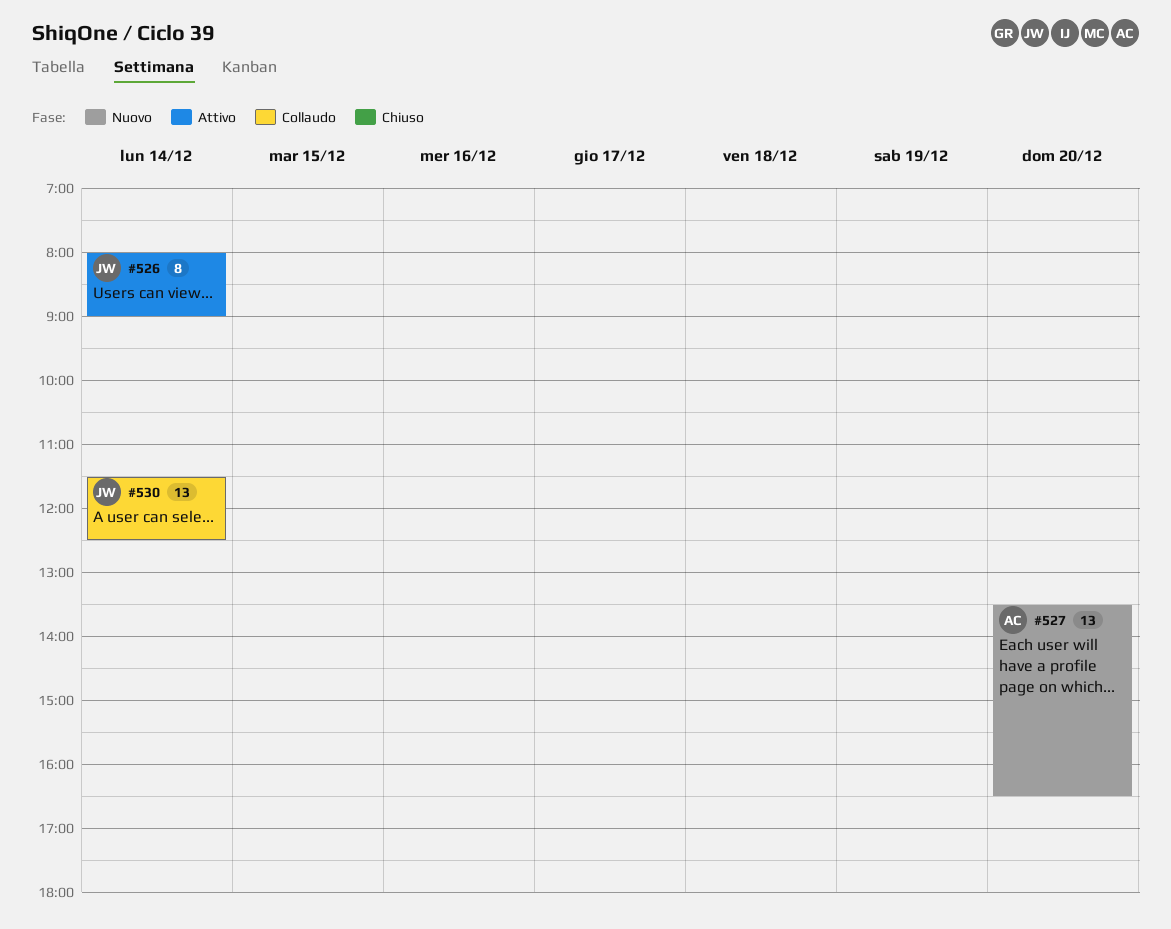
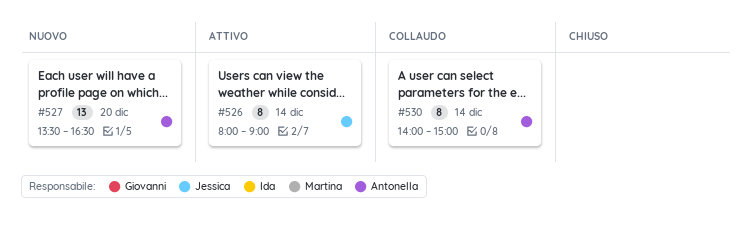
#530, owner: Jessica -> Antonella
#530, estimate: 13 -> 8
#530, begins: 11:30 -> 14:00
#530, ends: 12:30 -> 15:00

